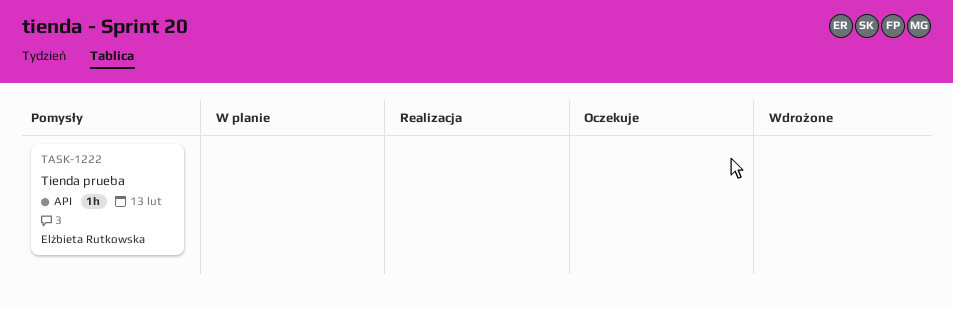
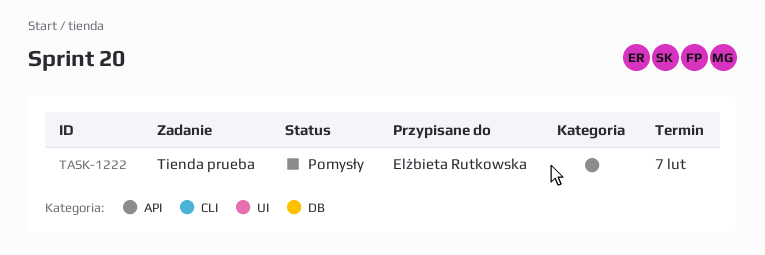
TASK-1222, due: Feb 13 -> Feb 7

